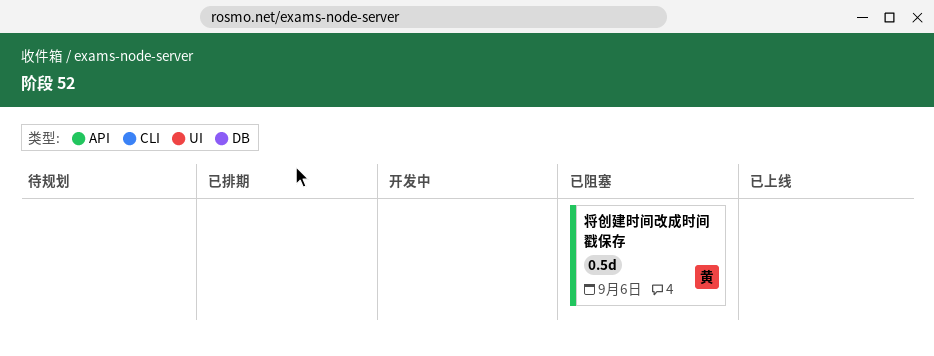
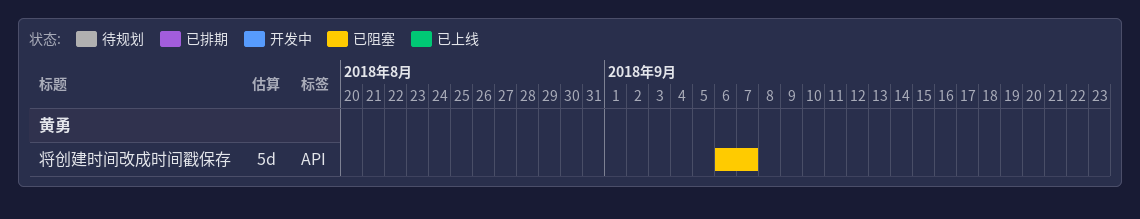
将创建时间改成时间戳保存, estimate: 0.5d -> 5d
将创建时间改成时间戳保存, due: Sep 6 -> Sep 7

